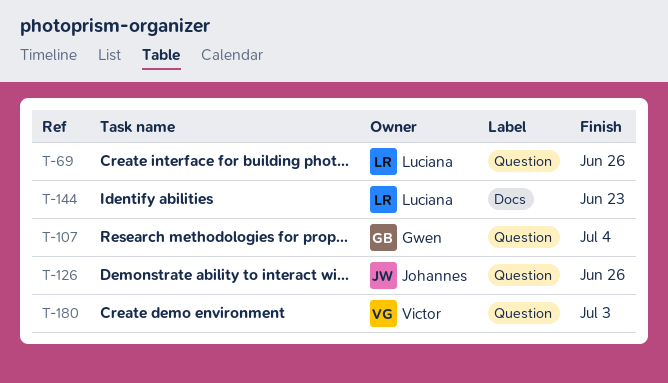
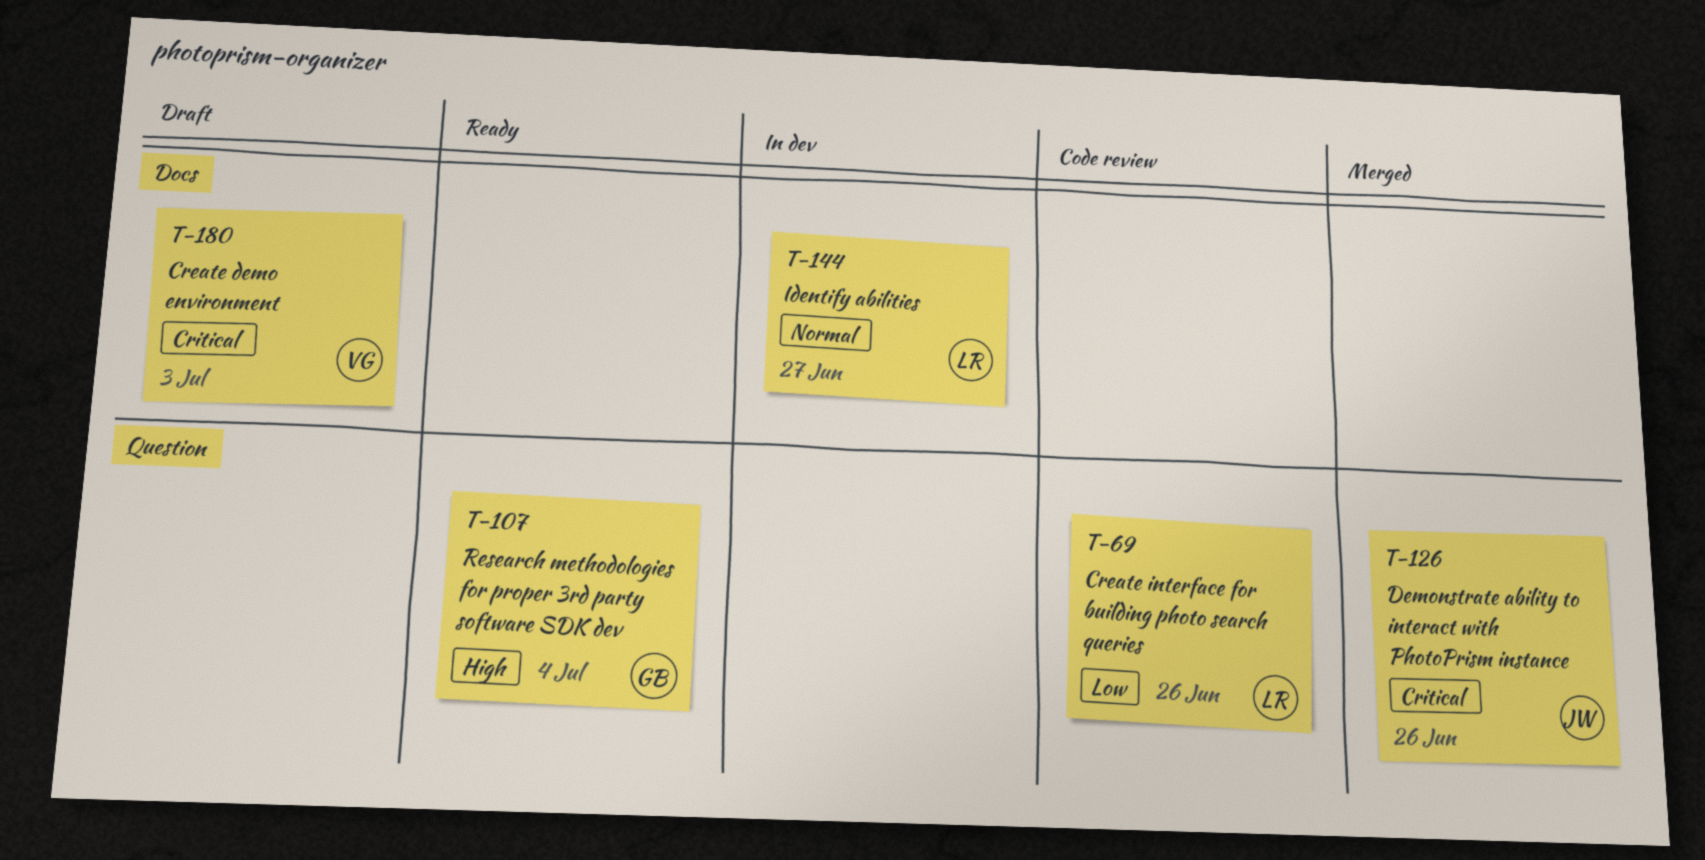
T-144, due: Jun 23 -> Jun 27
T-180, label: Question -> Docs

